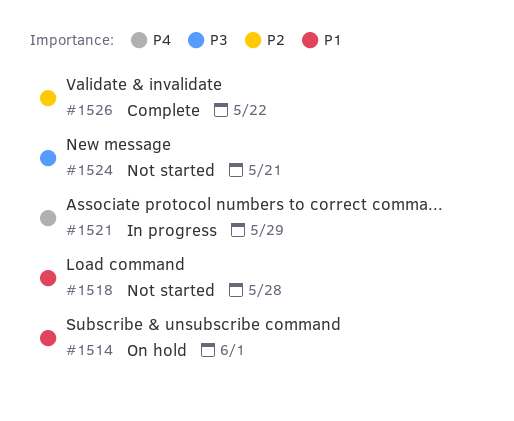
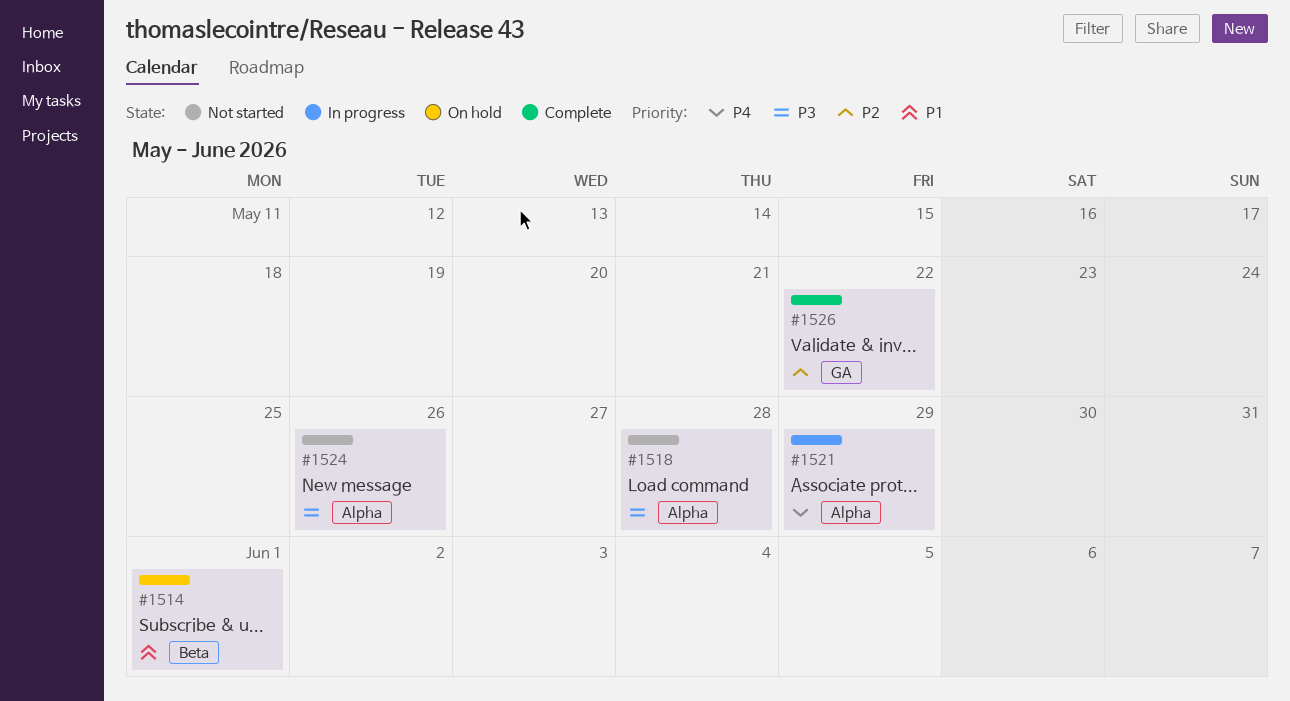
#1518, priority: P1 -> P3
#1524, due: May 21 -> May 26

